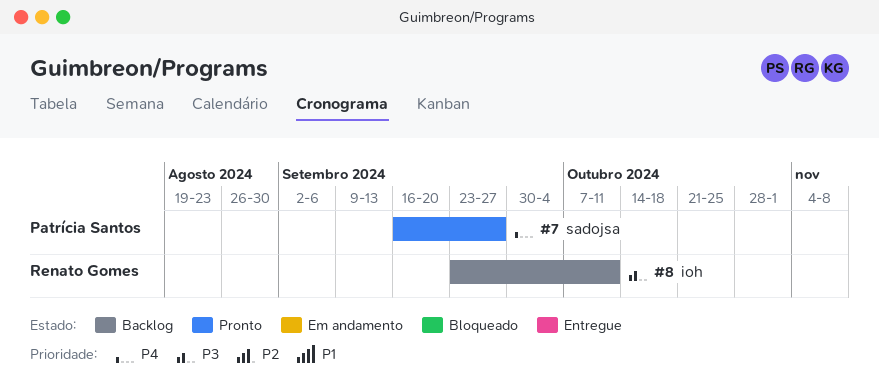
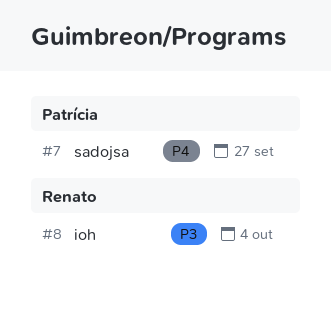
#8, due: Oct 11 -> Oct 4

